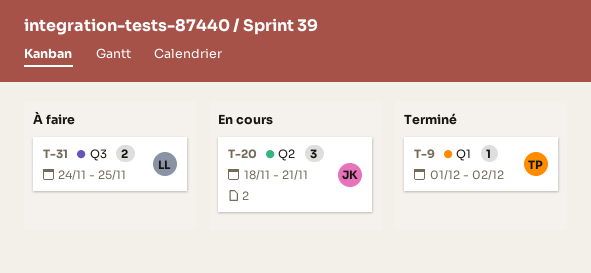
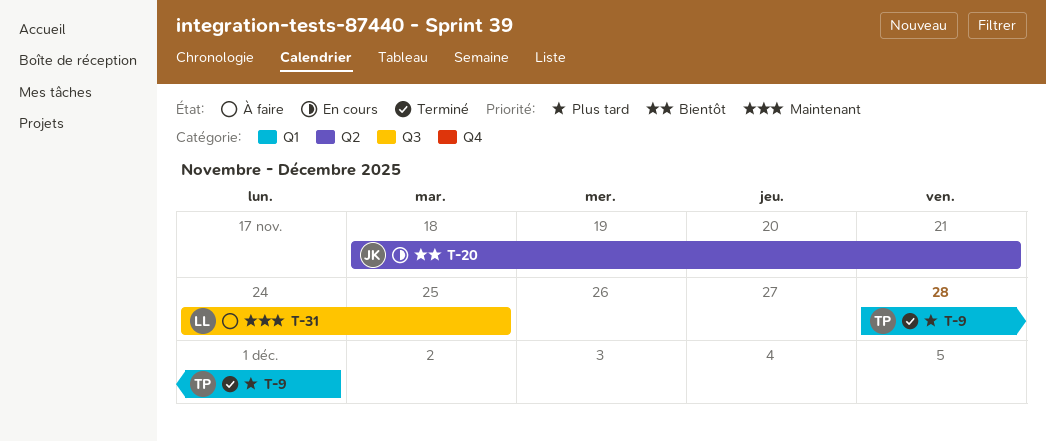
T-9, start: Dec 1 -> Nov 28
T-9, due: Dec 2 -> Dec 1

